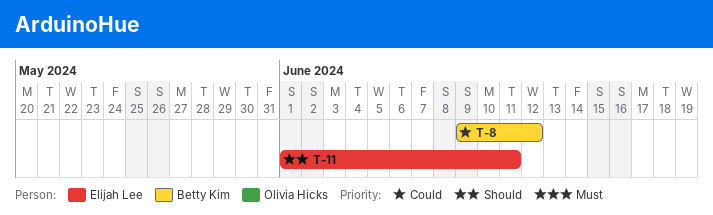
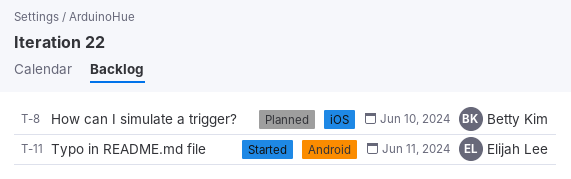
T-8, due: Jun 12 -> Jun 10

